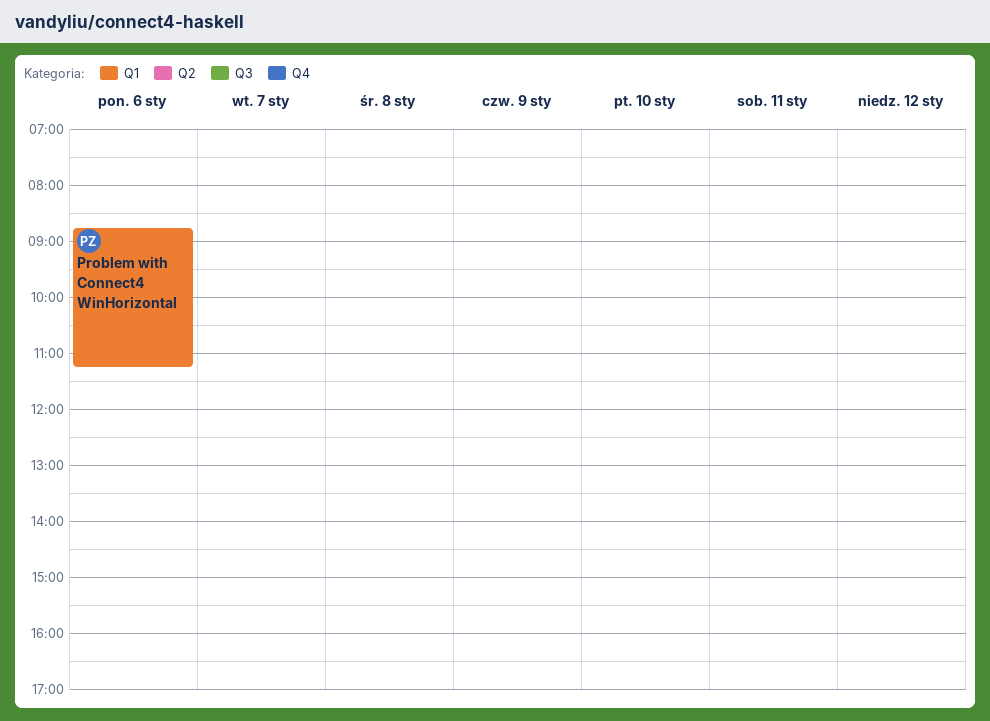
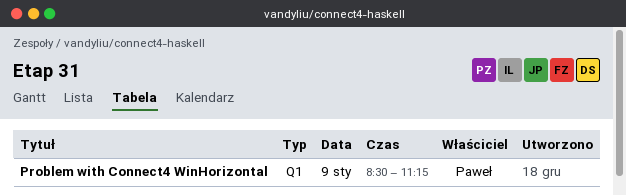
Problem with Connect4 WinHorizontal, day: Jan 6 -> Jan 9
Problem with Connect4 WinHorizontal, begins: 08:45 -> 08:30

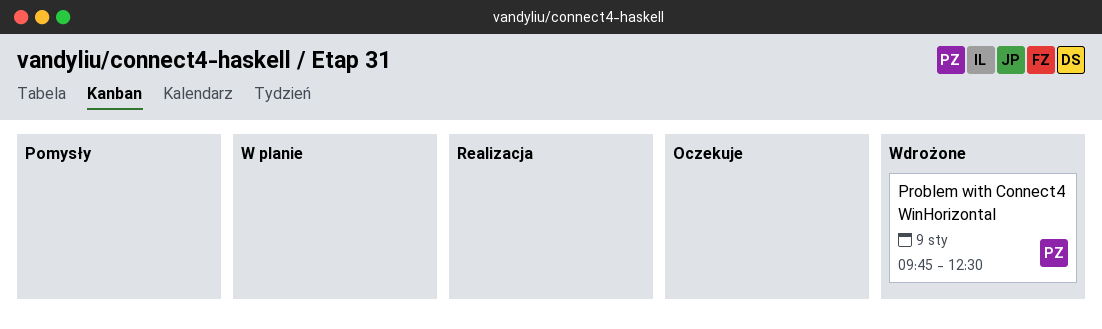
Problem with Connect4 WinHorizontal, begins: 08:30 -> 09:45
Problem with Connect4 WinHorizontal, ends: 11:15 -> 12:30

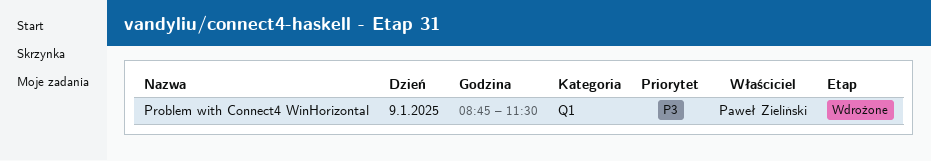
Problem with Connect4 WinHorizontal, begins: 09:45 -> 08:45
Problem with Connect4 WinHorizontal, ends: 12:30 -> 11:30

